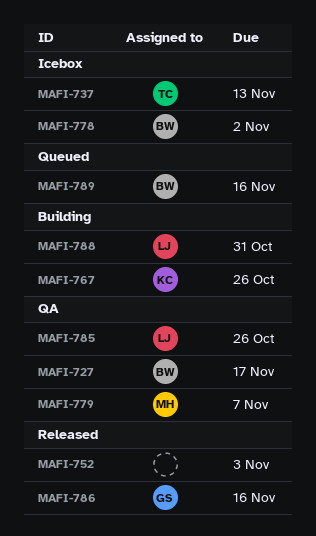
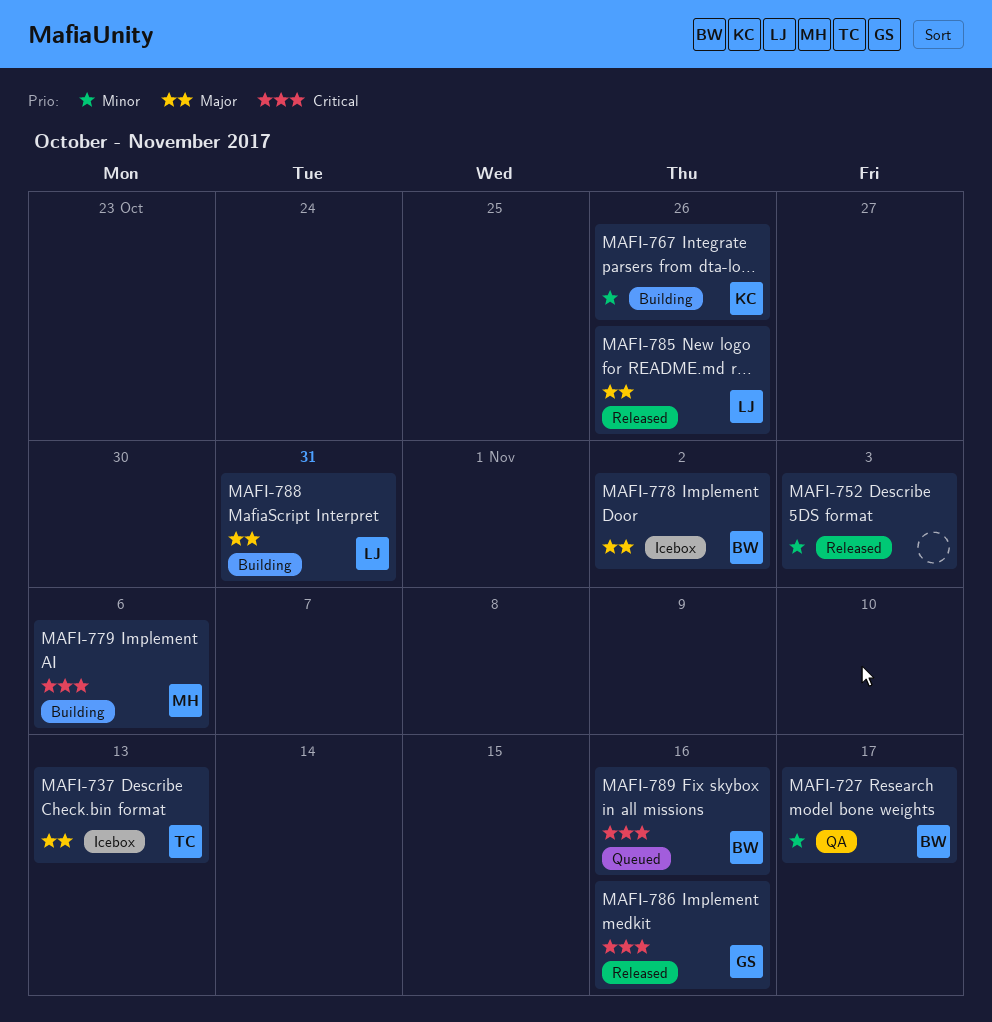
MAFI-779, status: QA -> Building
MAFI-779, due: Nov 7 -> Nov 6
MAFI-785, status: QA -> Released

